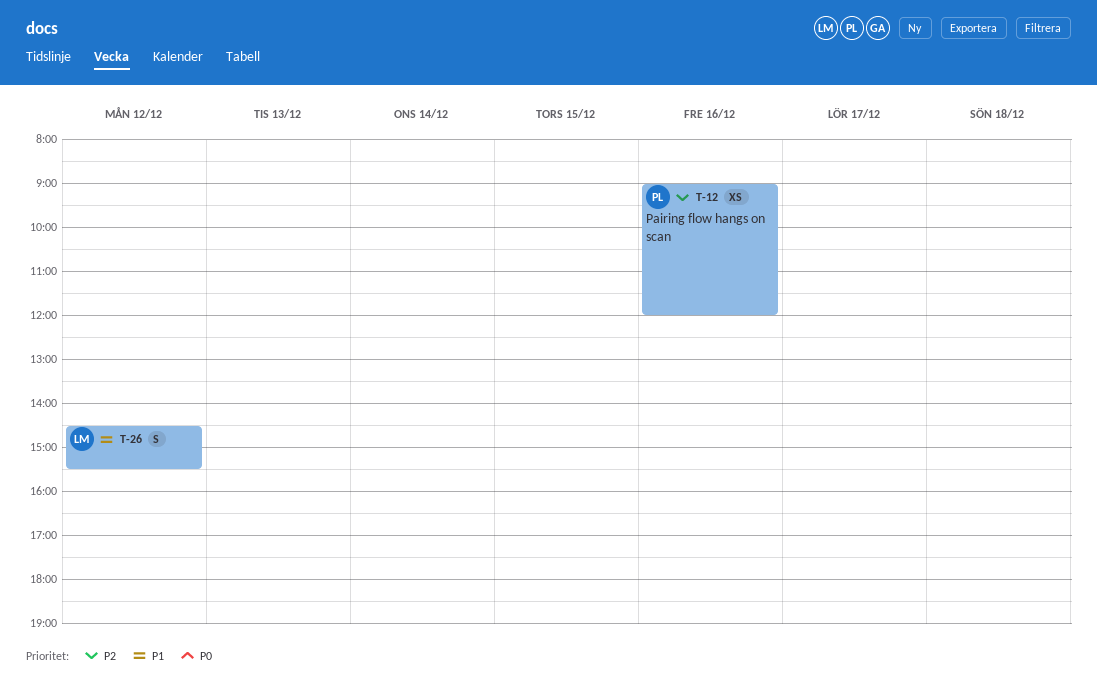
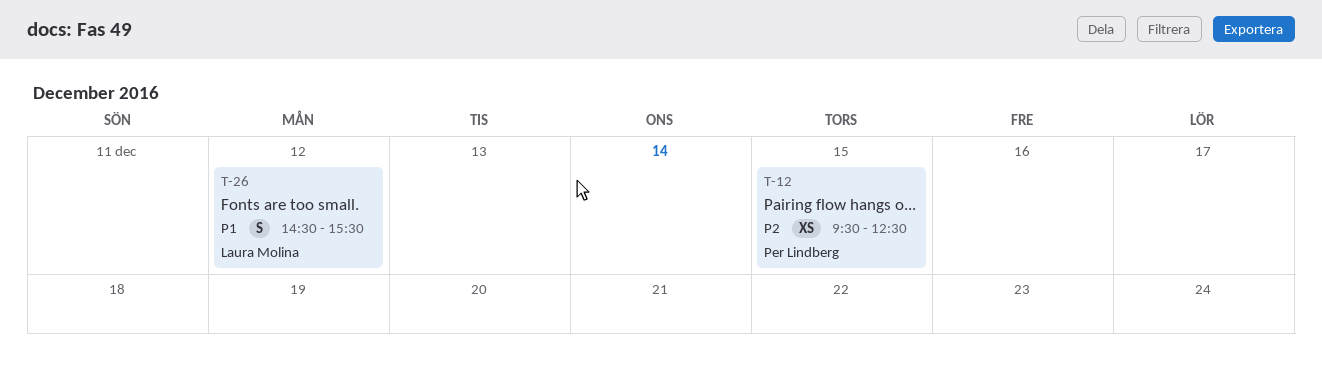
T-12, day: Dec 16 -> Dec 15
T-12, begins: 09:00 -> 09:30
T-12, ends: 12:00 -> 12:30

